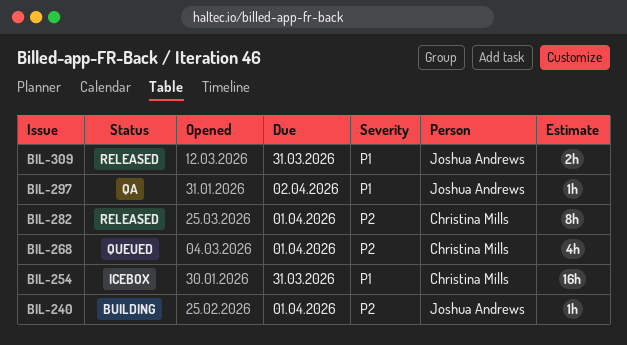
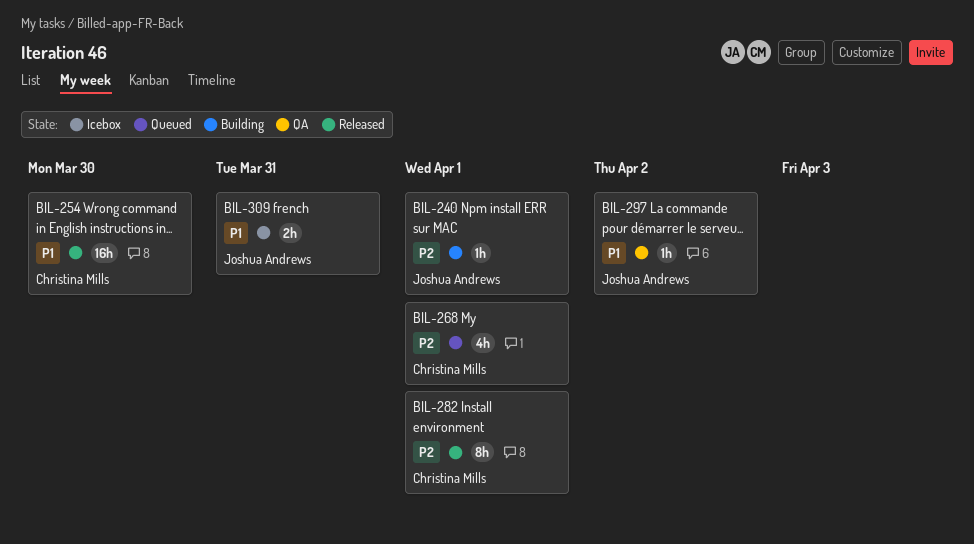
BIL-254, status: Icebox -> Released
BIL-254, due: Mar 31 -> Mar 30
BIL-309, status: Released -> Icebox

